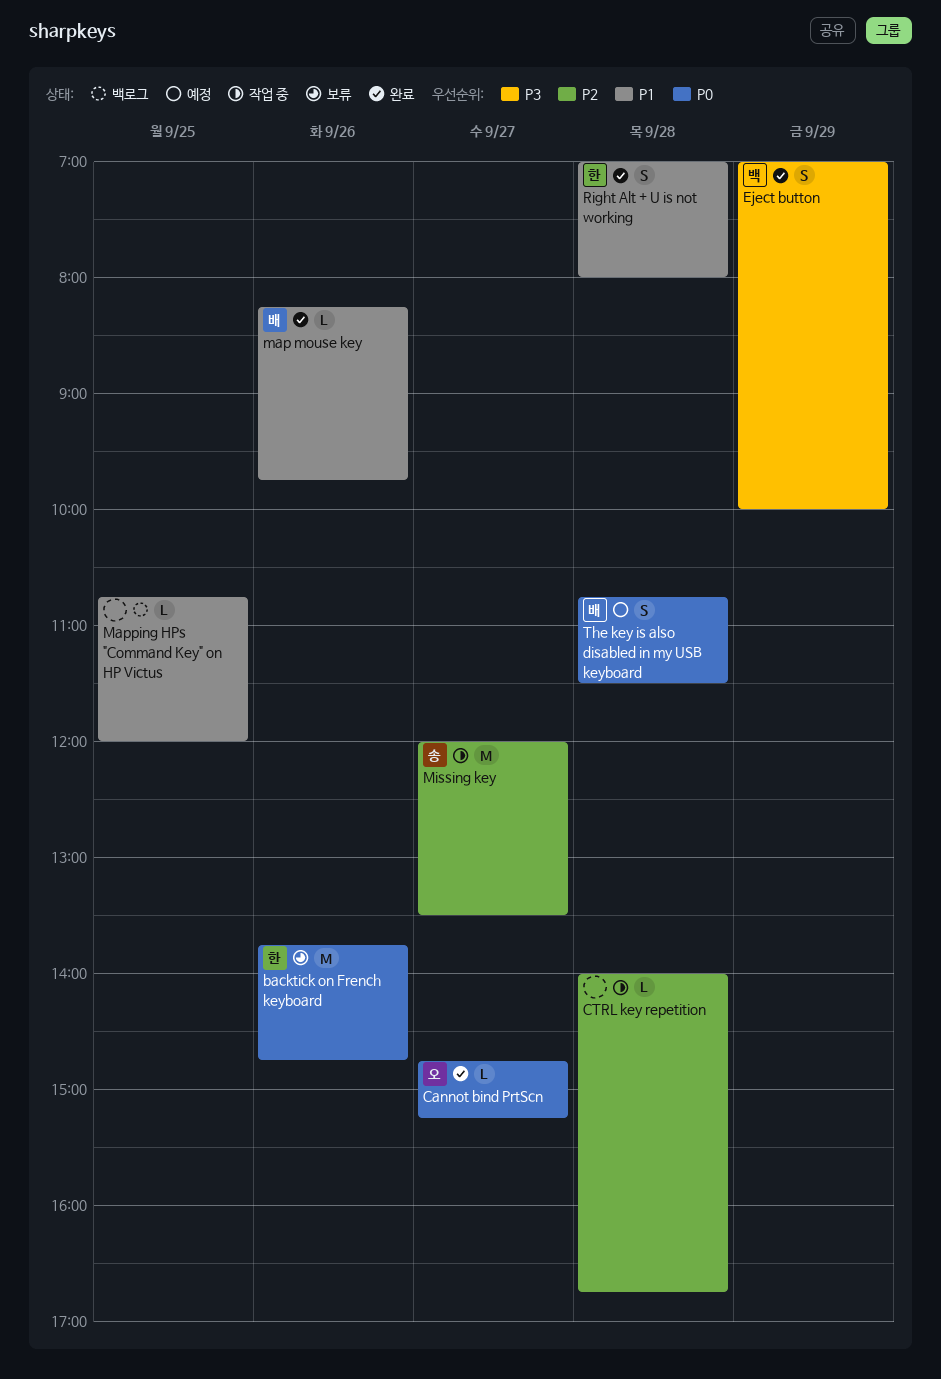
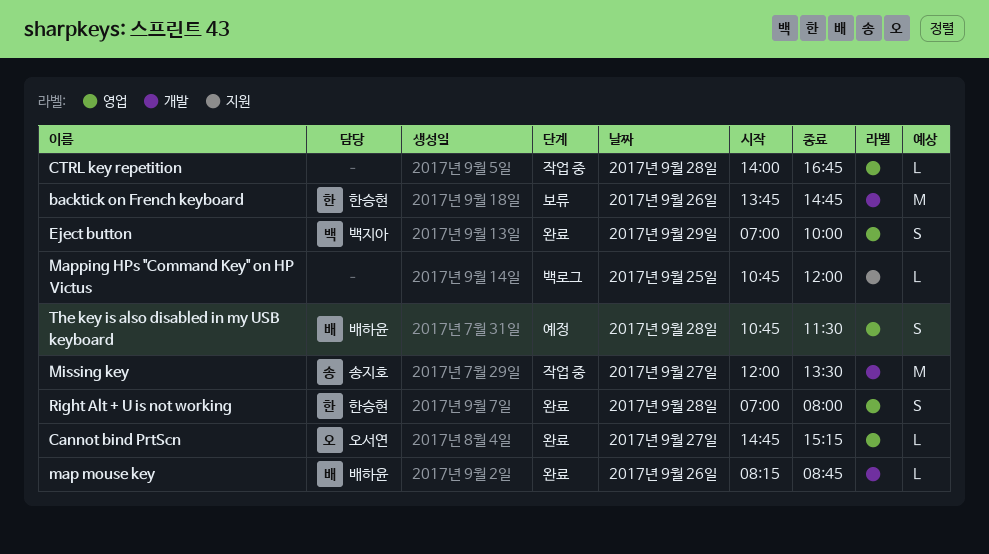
map mouse key, ends: 09:45 -> 08:45

